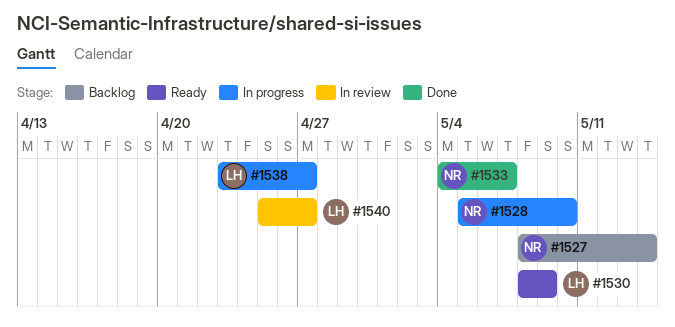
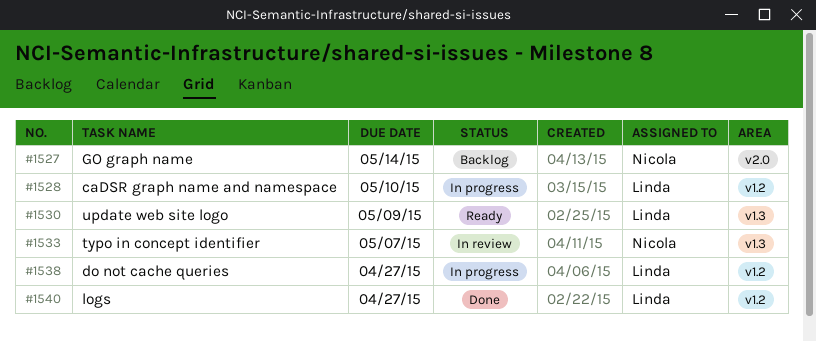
#1528, owner: Nicola -> Linda
#1533, status: Done -> In review
#1540, status: In review -> Done

